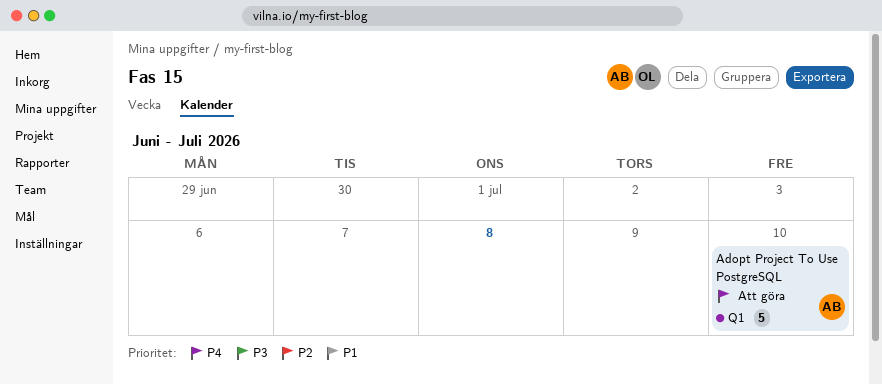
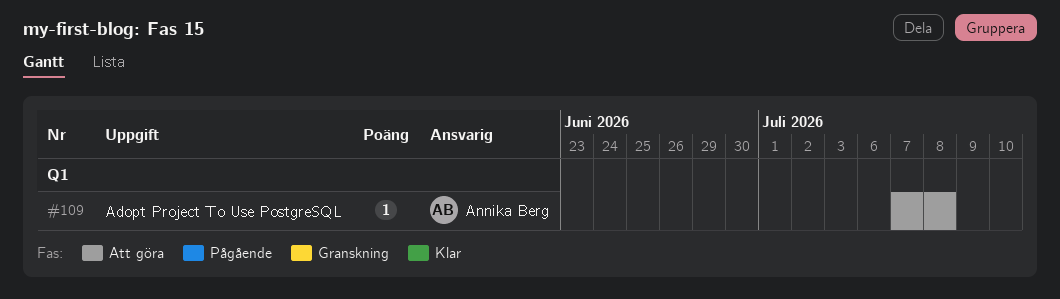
Adopt Project To Use PostgreSQL, estimate: 5 -> 1
Adopt Project To Use PostgreSQL, due: Jul 10 -> Jul 8

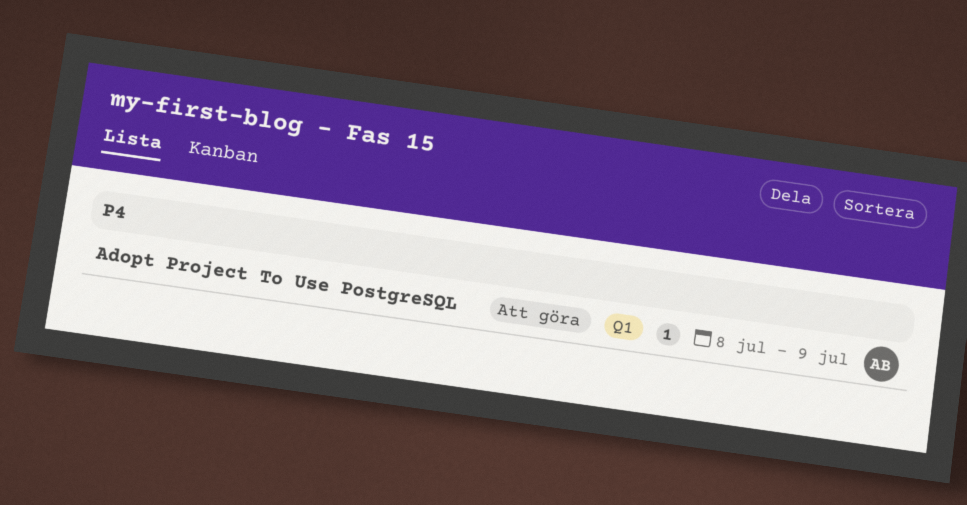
Adopt Project To Use PostgreSQL, start: Jul 7 -> Jul 8
Adopt Project To Use PostgreSQL, due: Jul 8 -> Jul 9

